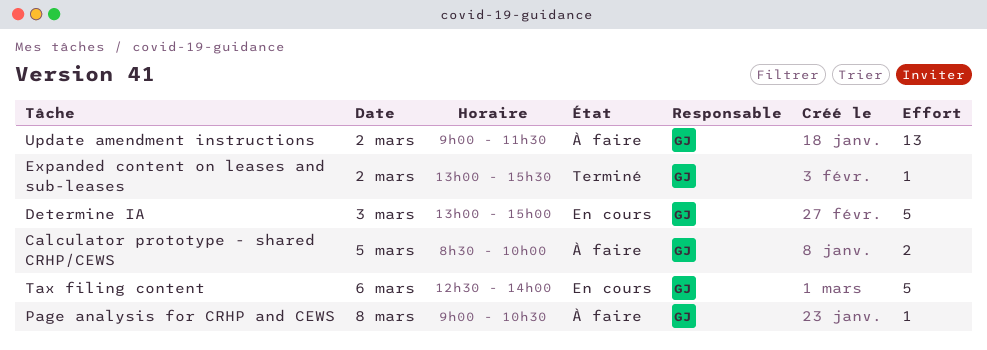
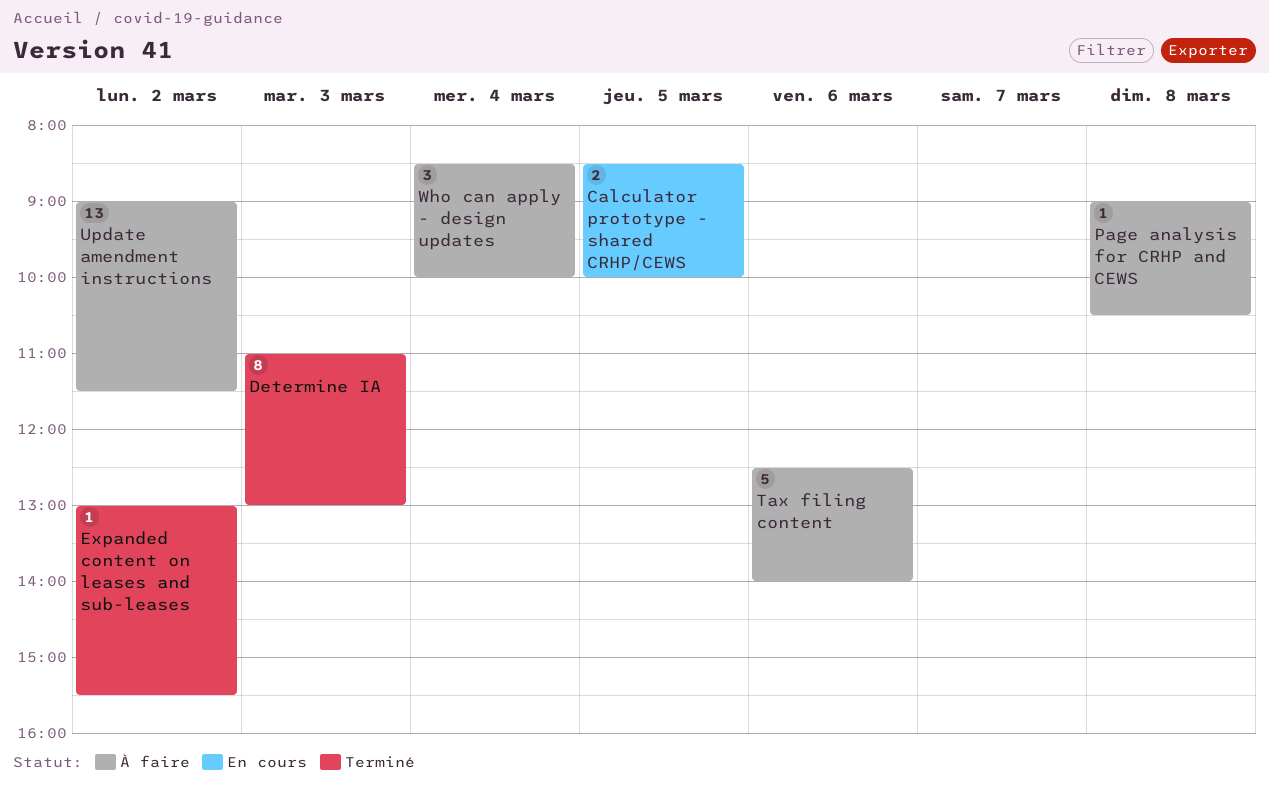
Calculator prototype - shared CRHP/CEWS, status: À faire -> En cours
Determine IA, status: En cours -> Terminé
Determine IA, estimate: 5 -> 8
Determine IA, begins: 13:00 -> 11:00
Determine IA, ends: 15:00 -> 13:00
Tax filing content, status: En cours -> À faire
Who can apply - design updates: none -> present

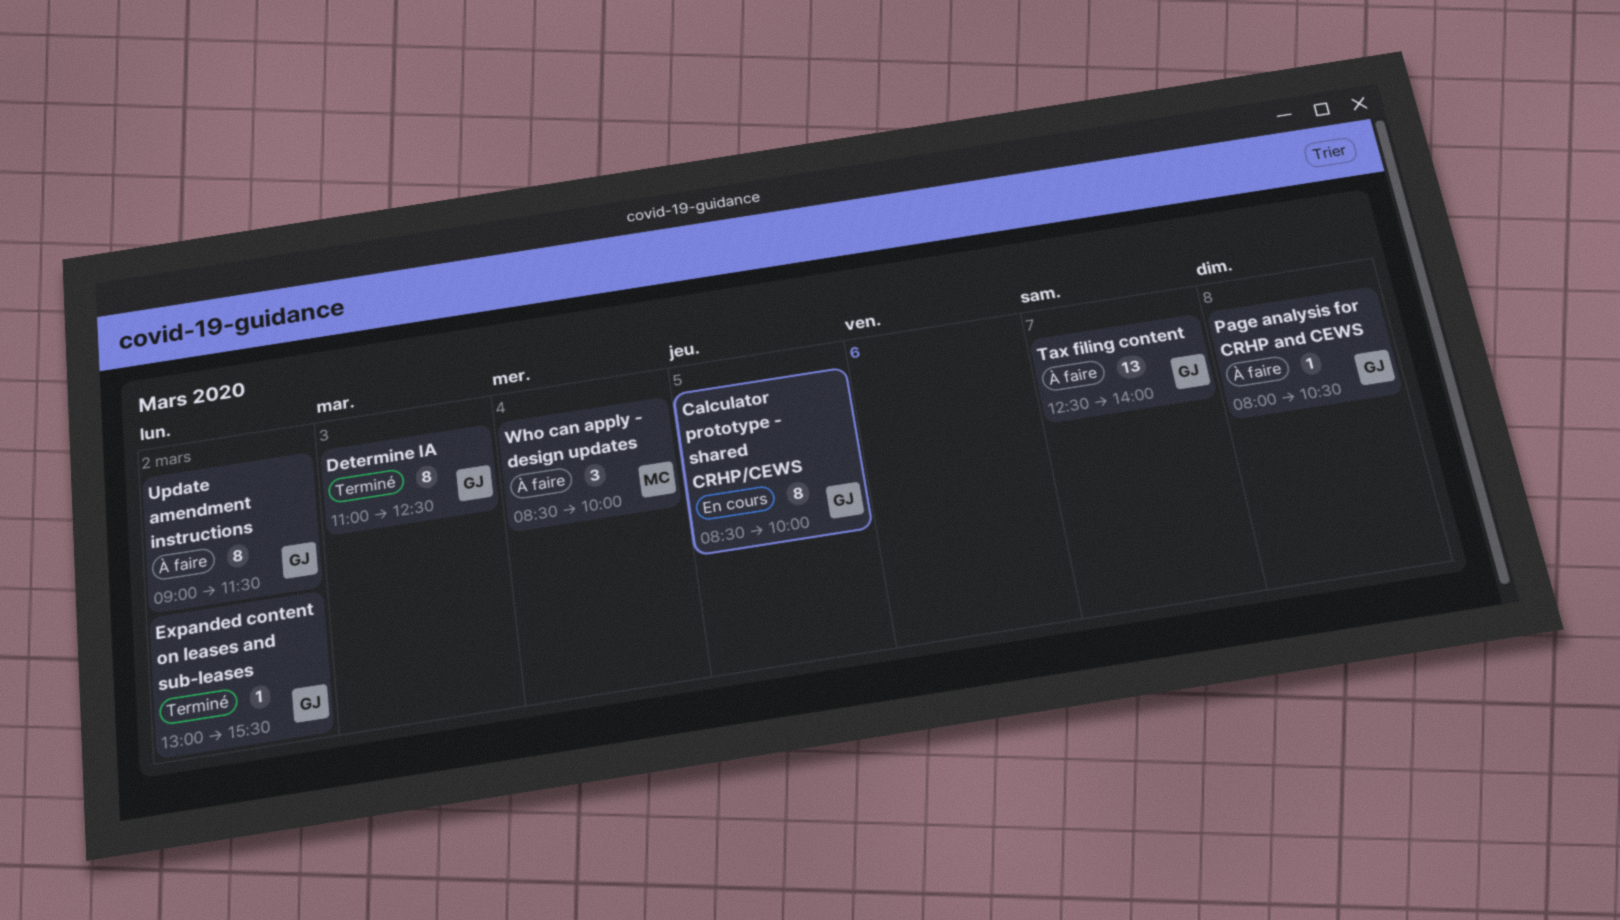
Calculator prototype - shared CRHP/CEWS, estimate: 2 -> 8
Determine IA, ends: 13:00 -> 12:30
Page analysis for CRHP and CEWS, begins: 09:00 -> 08:00
Tax filing content, estimate: 5 -> 13
Tax filing content, day: Mar 6 -> Mar 7
Update amendment instructions, estimate: 13 -> 8

